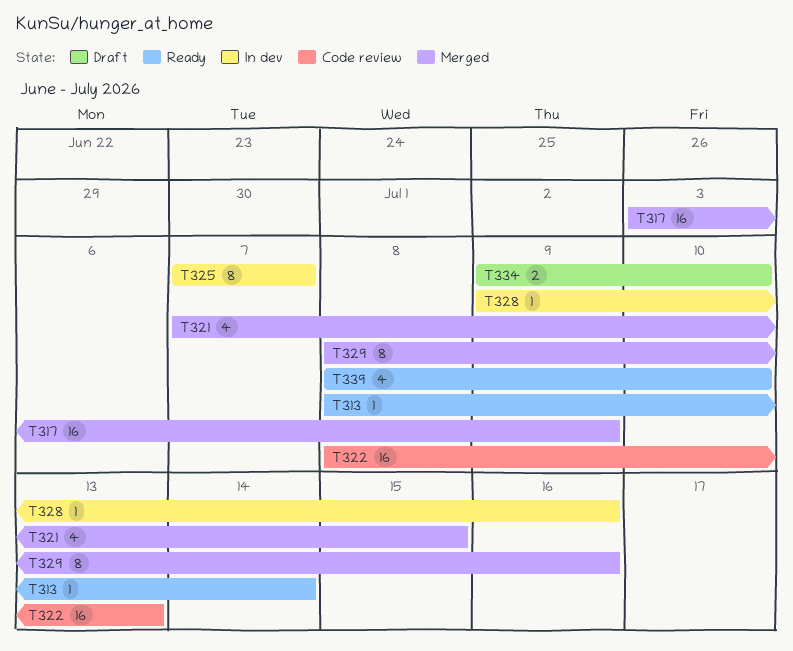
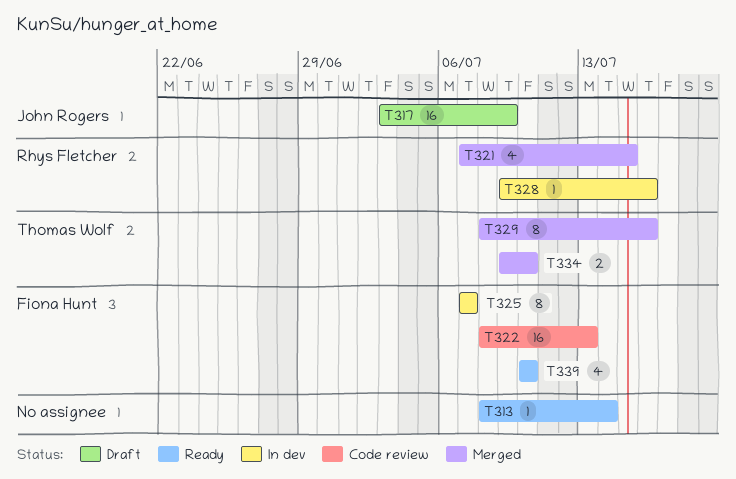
T317, status: Merged -> Draft
T334, status: Draft -> Merged
T339, start: Jul 8 -> Jul 10

